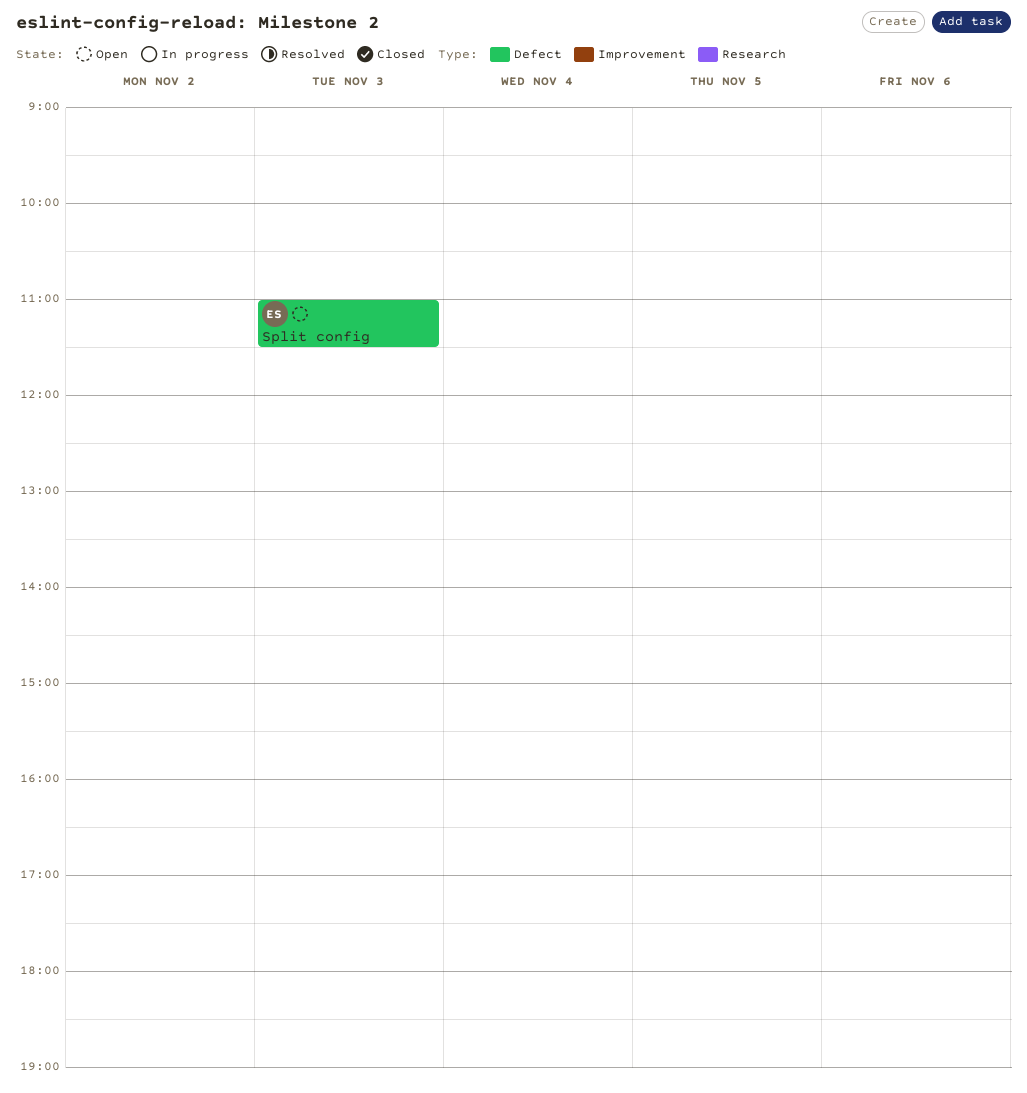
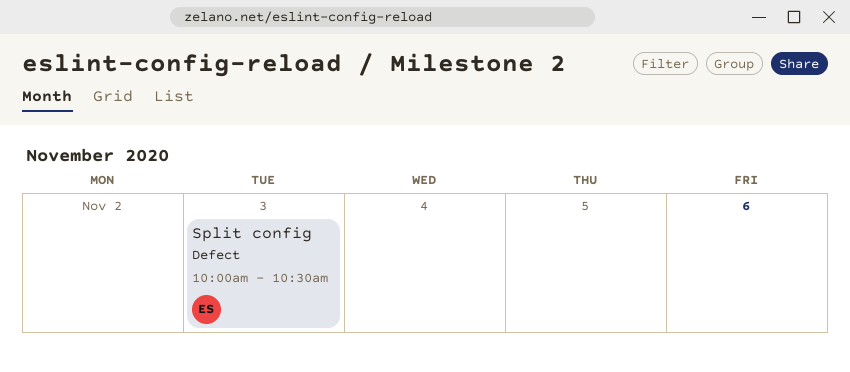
Split config, begins: 11:00 -> 10:00
Split config, ends: 11:30 -> 10:30

